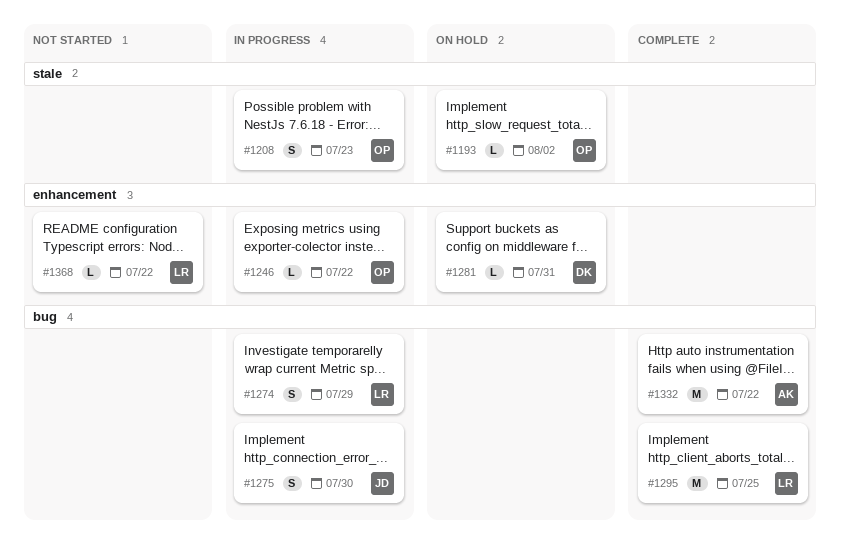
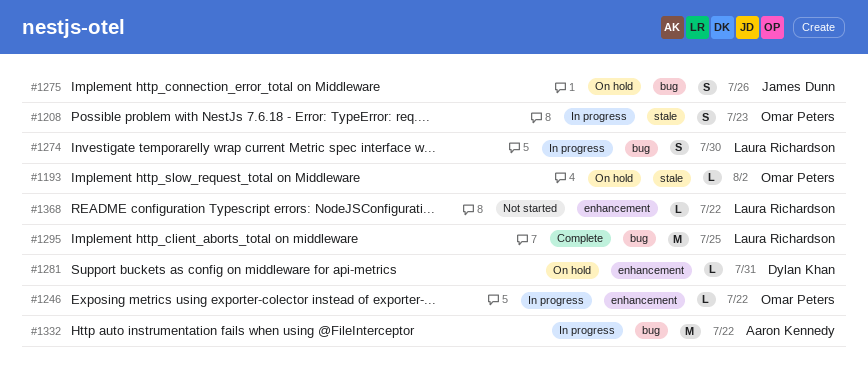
#1274, due: Jul 29 -> Jul 30
#1275, status: In progress -> On hold
#1275, due: Jul 30 -> Jul 26
#1332, status: Complete -> In progress

